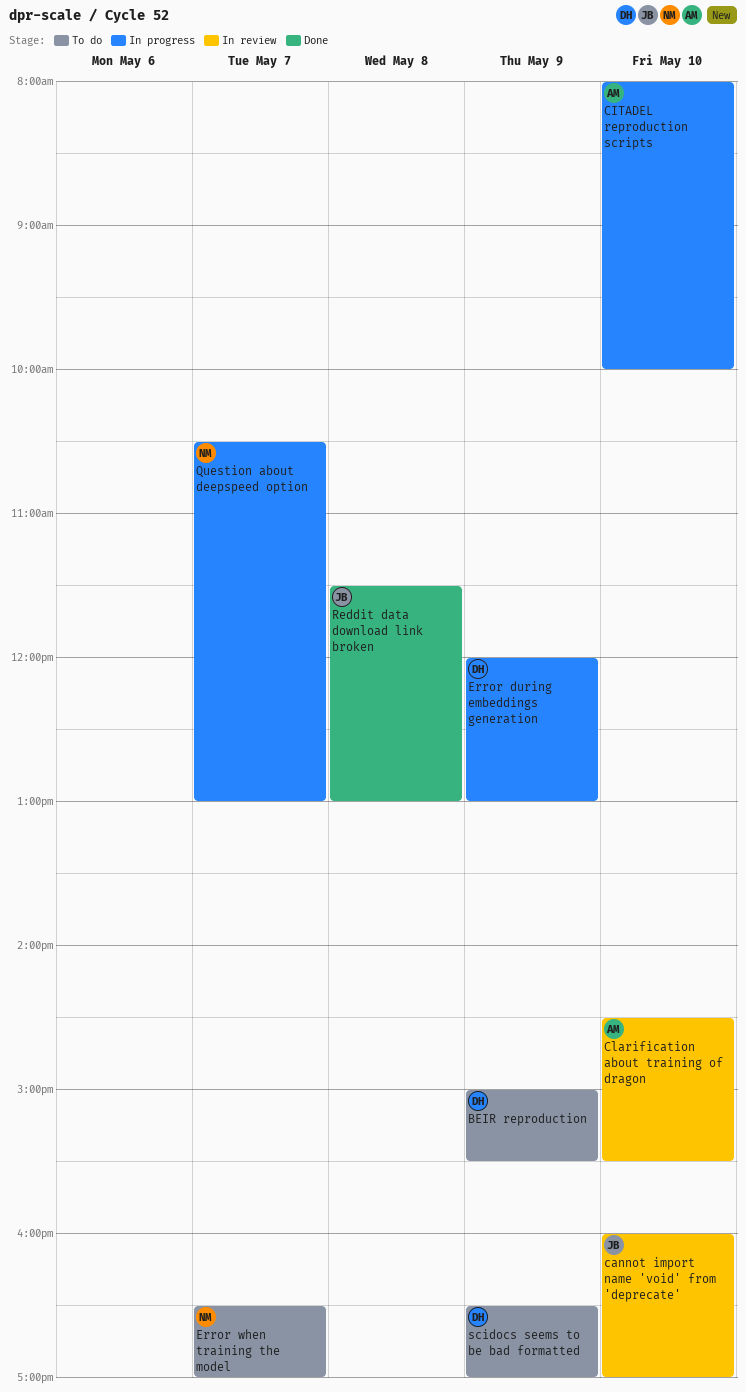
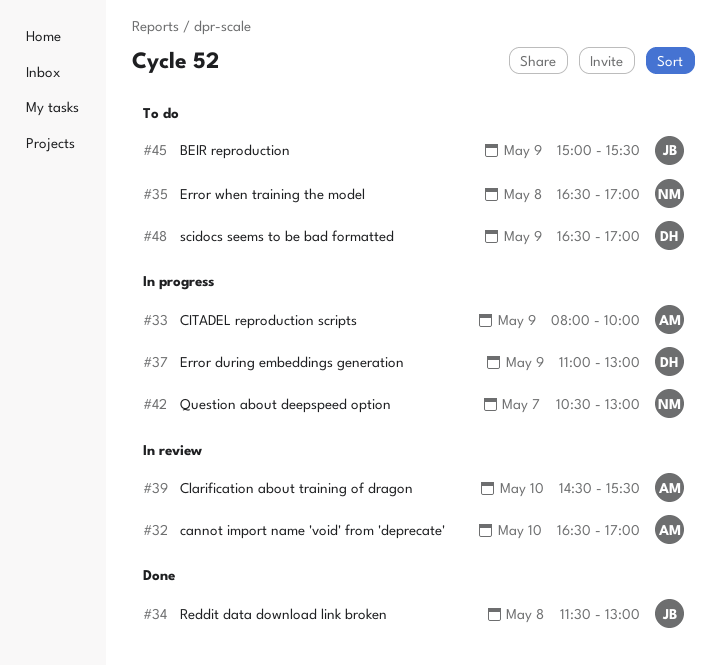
BEIR reproduction, owner: DH -> JB
cannot import name 'void' from 'deprecate', owner: JB -> AM
cannot import name 'void' from 'deprecate', begins: 16:00 -> 16:30
CITADEL reproduction scripts, day: May 10 -> May 9
Error during embeddings generation, begins: 12:00 -> 11:00
Error when training the model, day: May 7 -> May 8

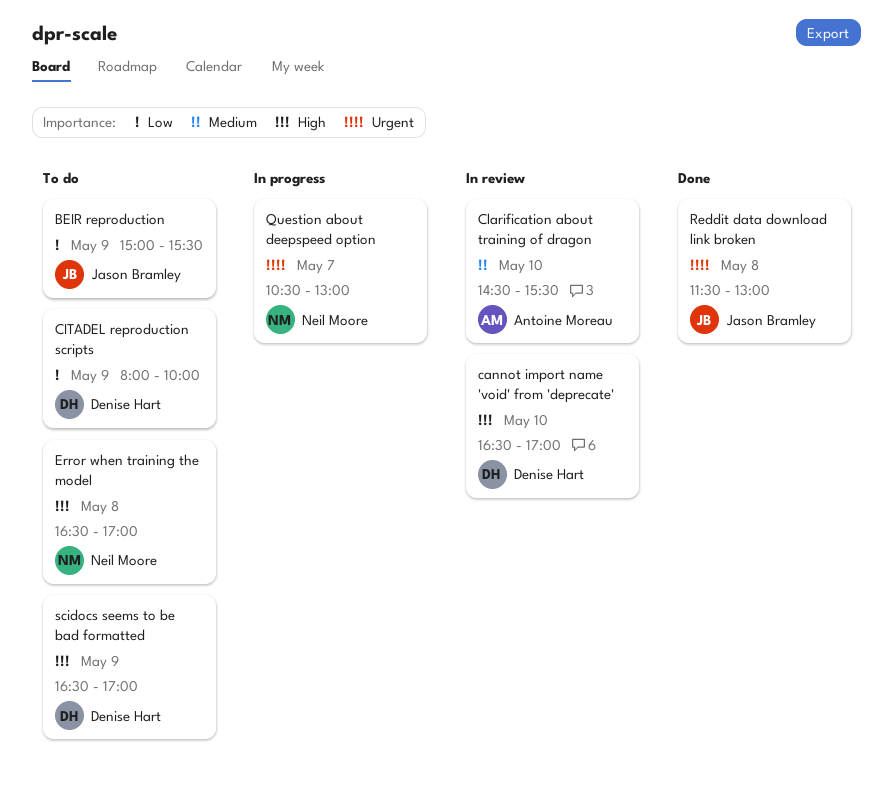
cannot import name 'void' from 'deprecate', owner: Antoine Moreau -> Denise Hart
CITADEL reproduction scripts, status: In progress -> To do
CITADEL reproduction scripts, owner: Antoine Moreau -> Denise Hart
Error during embeddings generation: present -> none

